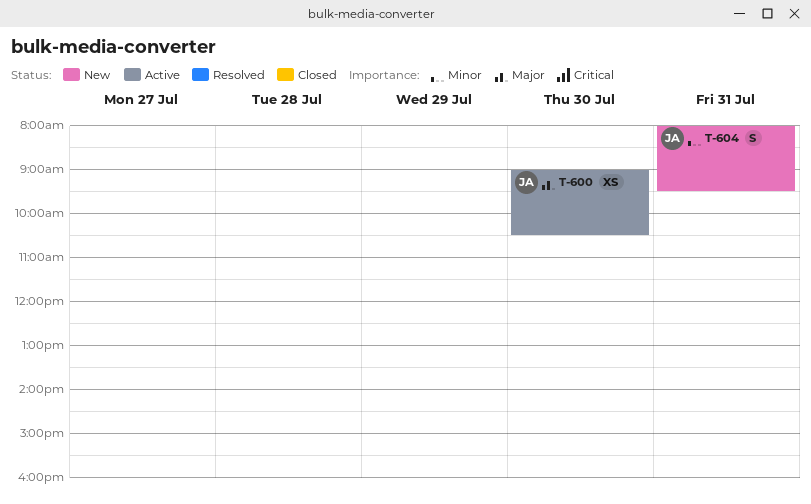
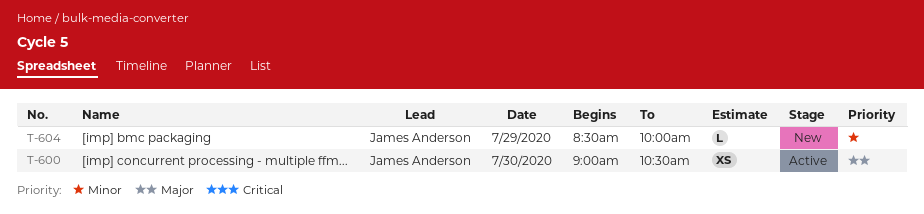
T-604, estimate: S -> L
T-604, day: Jul 31 -> Jul 29
T-604, begins: 08:00 -> 08:30
T-604, ends: 09:30 -> 10:00

